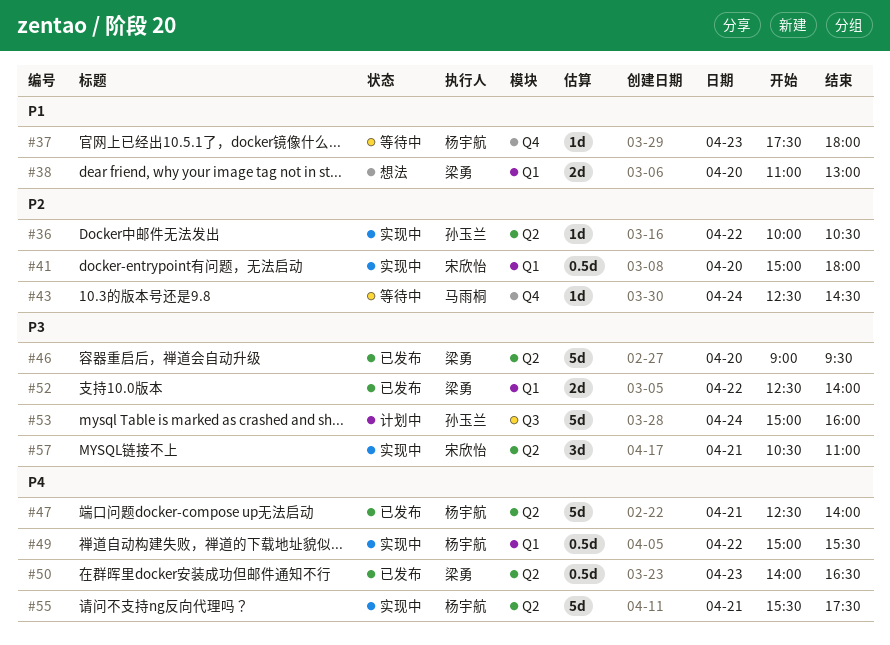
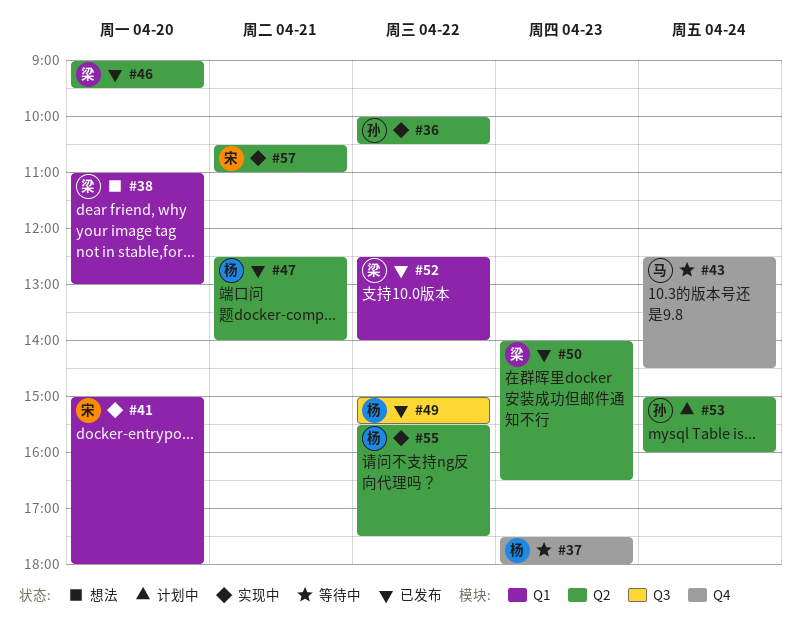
#49, status: 实现中 -> 已发布
#49, label: Q1 -> Q3
#53, label: Q3 -> Q2
#55, day: Apr 21 -> Apr 22

